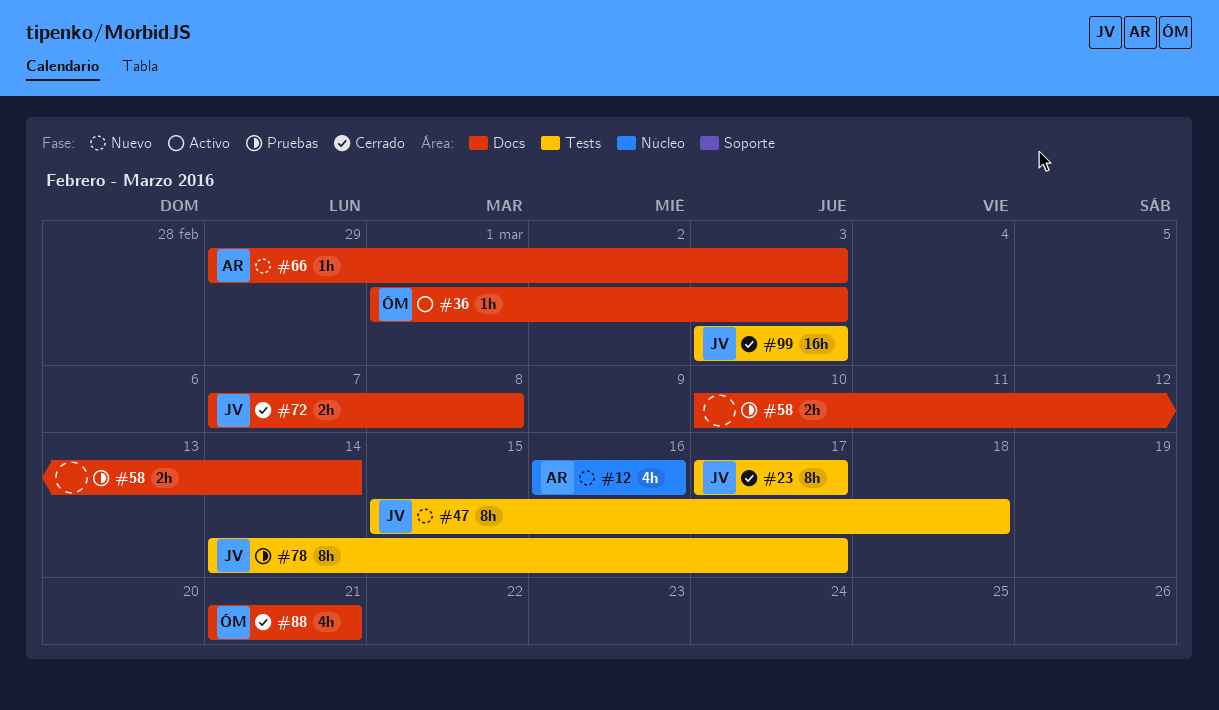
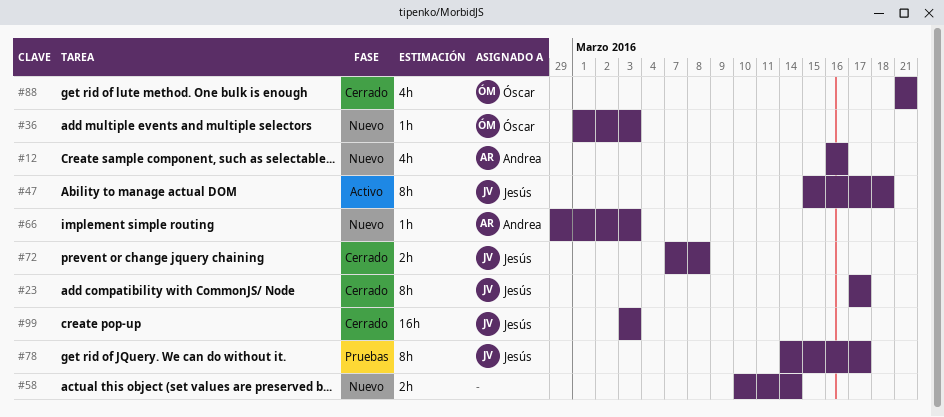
#36, status: Activo -> Nuevo
#47, status: Nuevo -> Activo
#58, status: Pruebas -> Nuevo

